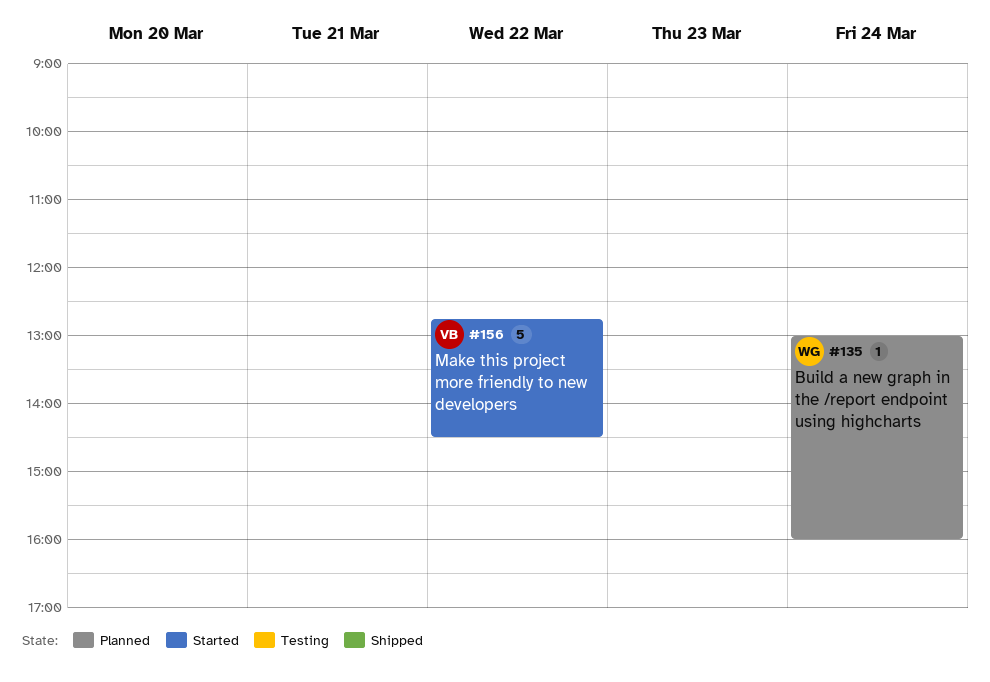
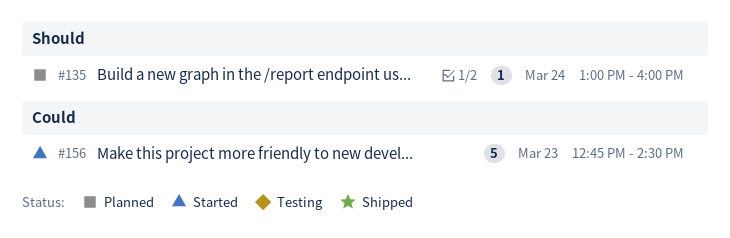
#156, day: Mar 22 -> Mar 23

